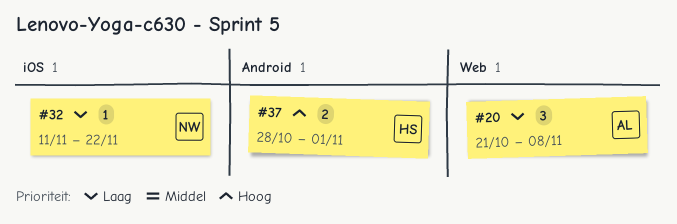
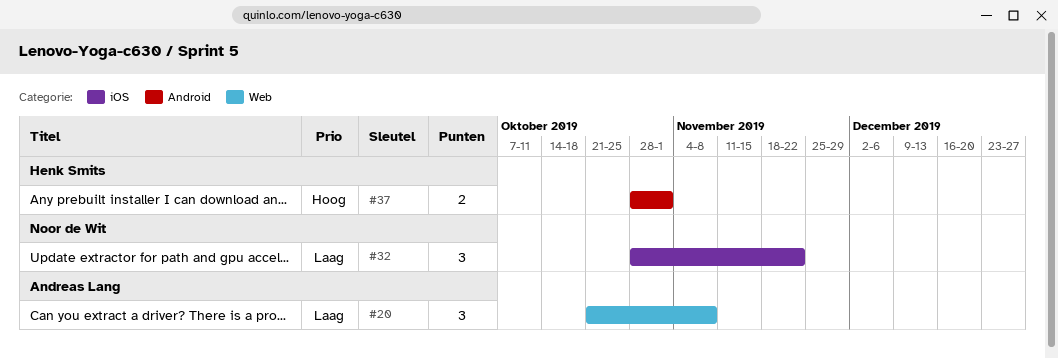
#32, estimate: 1 -> 3
#32, start: Nov 11 -> Oct 28

